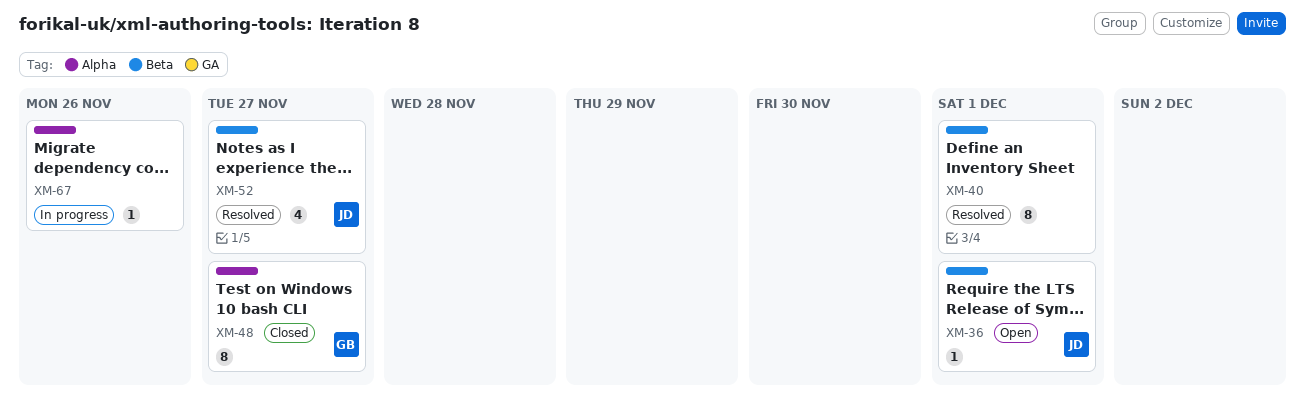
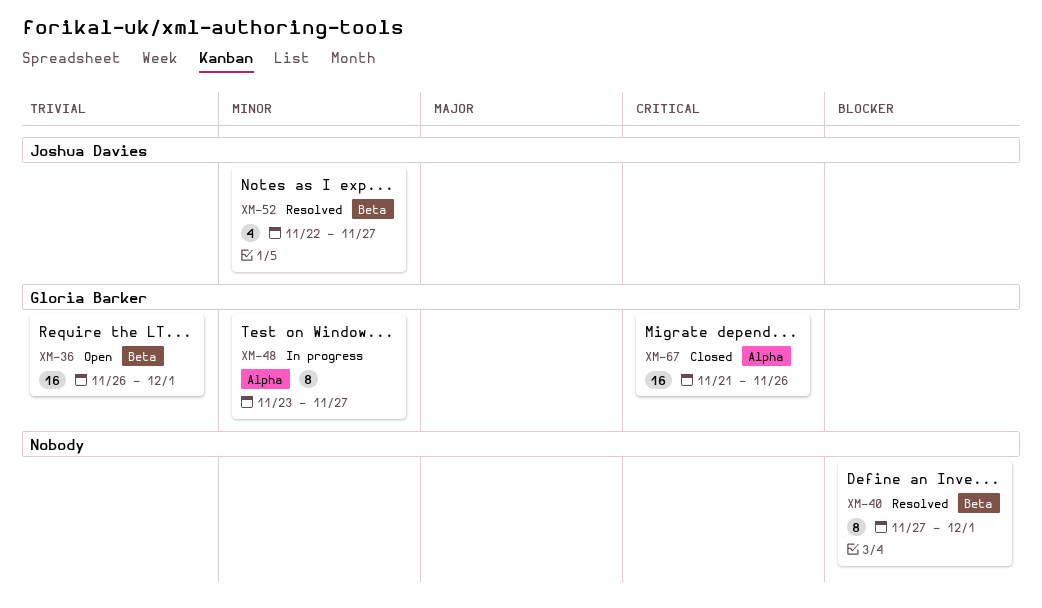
XM-36, owner: Joshua Davies -> Gloria Barker
XM-36, estimate: 1 -> 16
XM-48, status: Closed -> In progress
XM-67, status: In progress -> Closed
XM-67, owner: none -> Gloria Barker
XM-67, estimate: 1 -> 16

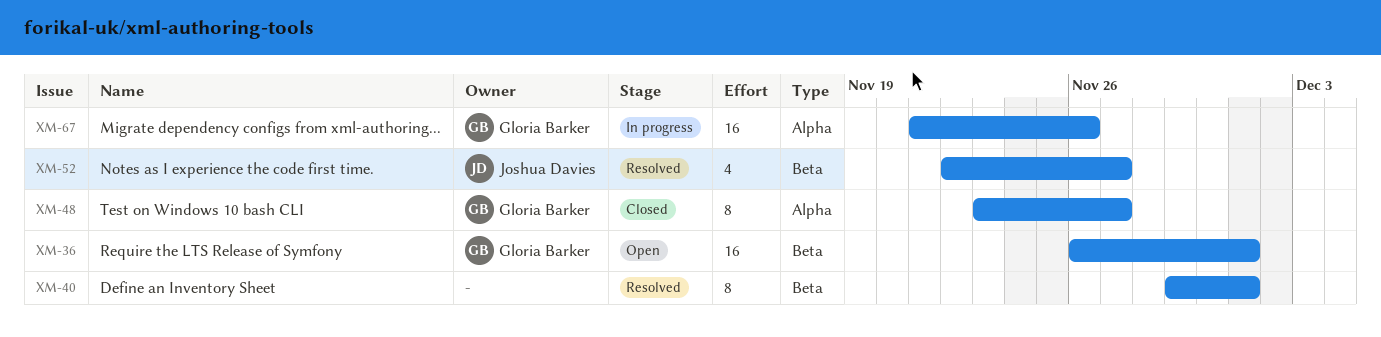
XM-40, start: Nov 27 -> Nov 29
XM-48, status: In progress -> Closed
XM-67, status: Closed -> In progress

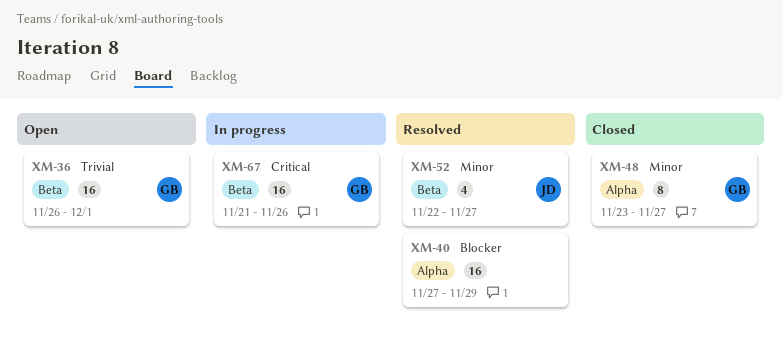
XM-40, label: Beta -> Alpha
XM-40, estimate: 8 -> 16
XM-40, start: Nov 29 -> Nov 27
XM-40, due: Dec 1 -> Nov 29
XM-67, label: Alpha -> Beta

